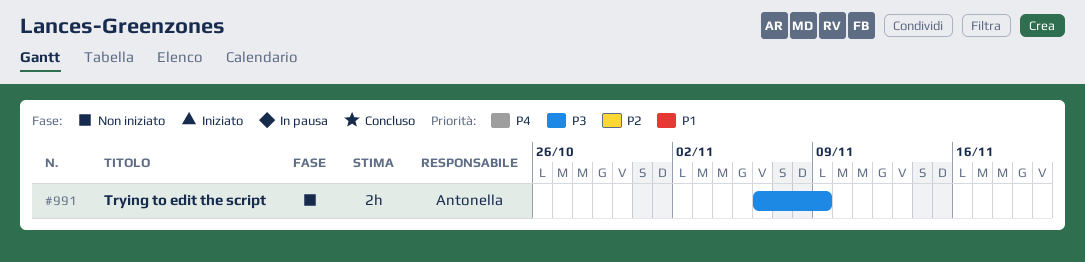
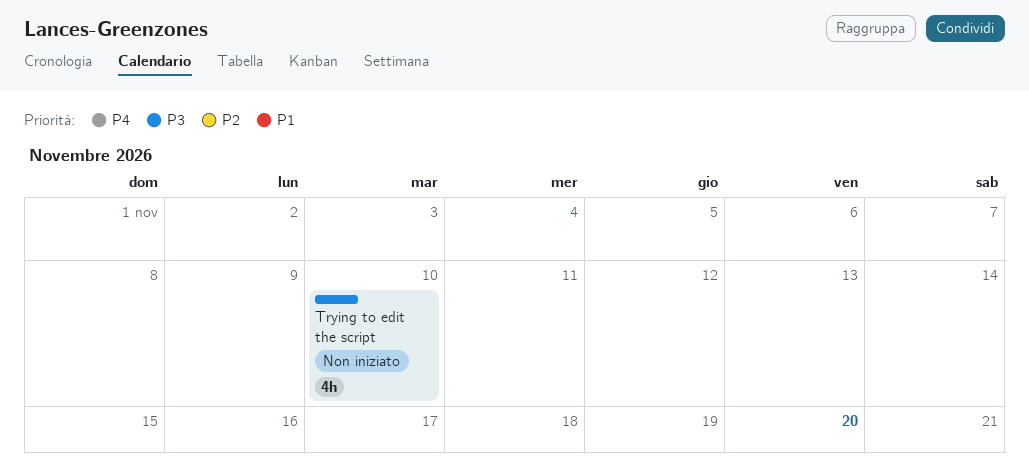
Trying to edit the script, estimate: 2h -> 4h
Trying to edit the script, due: Nov 9 -> Nov 10

